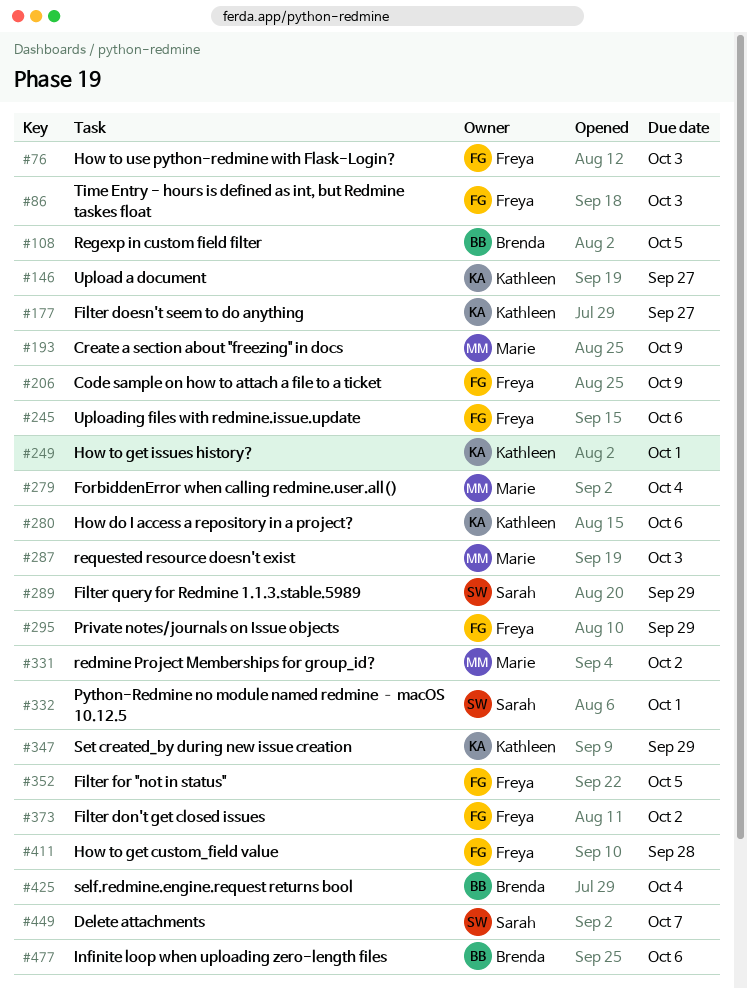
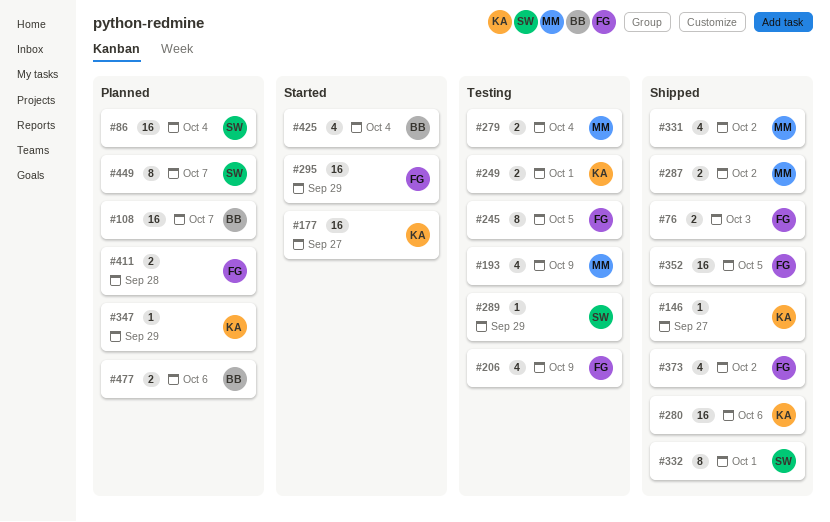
#86, owner: Freya -> Sarah
#86, due: Oct 3 -> Oct 4
#108, due: Oct 5 -> Oct 7
#245, due: Oct 6 -> Oct 5
#287, due: Oct 3 -> Oct 2

